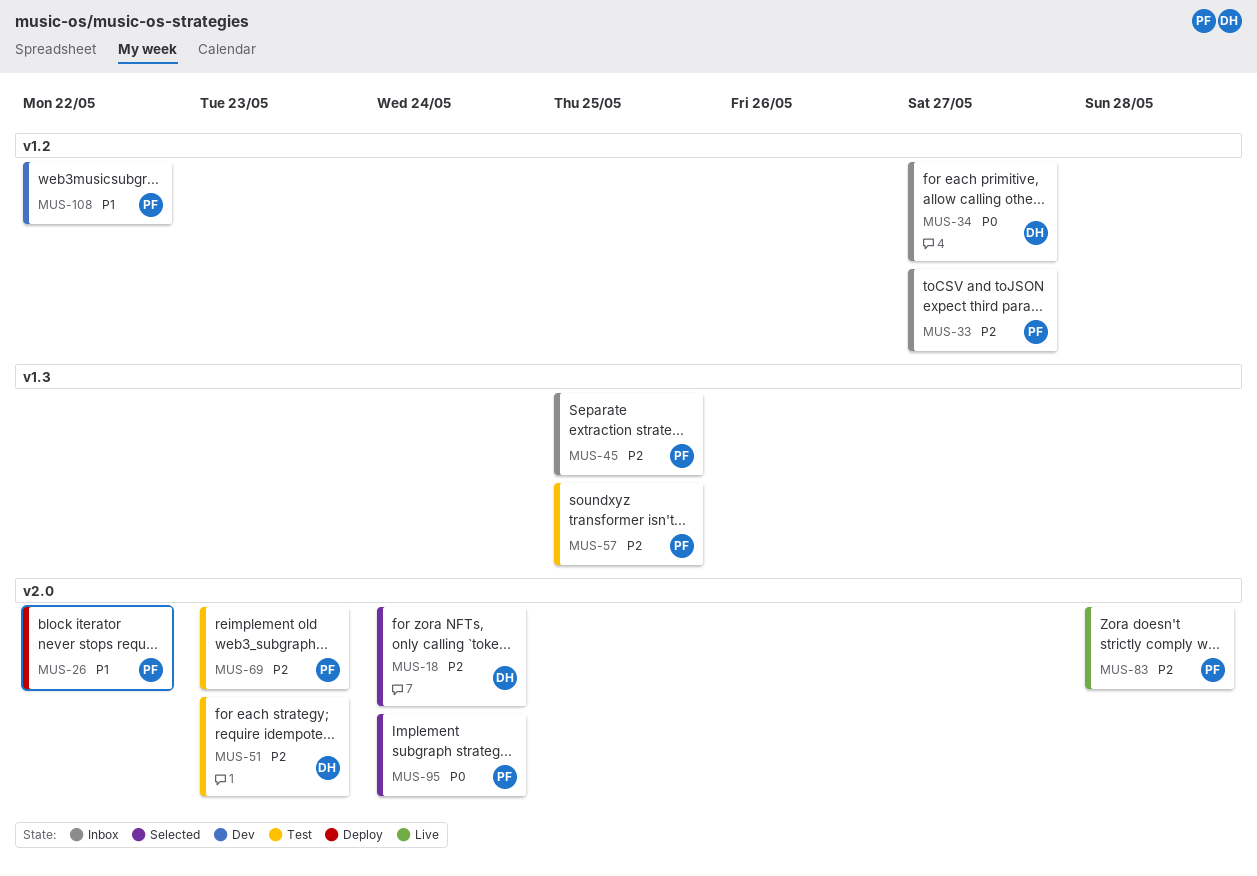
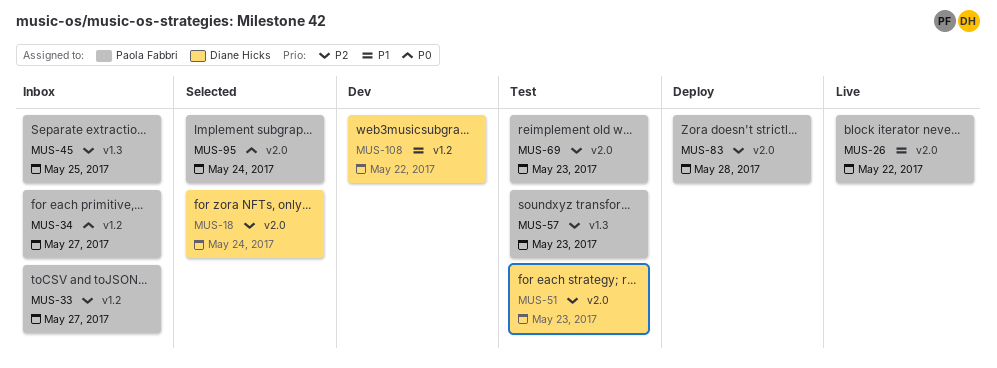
MUS-26, status: Deploy -> Live
MUS-34, owner: Diane Hicks -> Paola Fabbri
MUS-57, due: May 25 -> May 23
MUS-83, status: Live -> Deploy
MUS-108, owner: Paola Fabbri -> Diane Hicks

